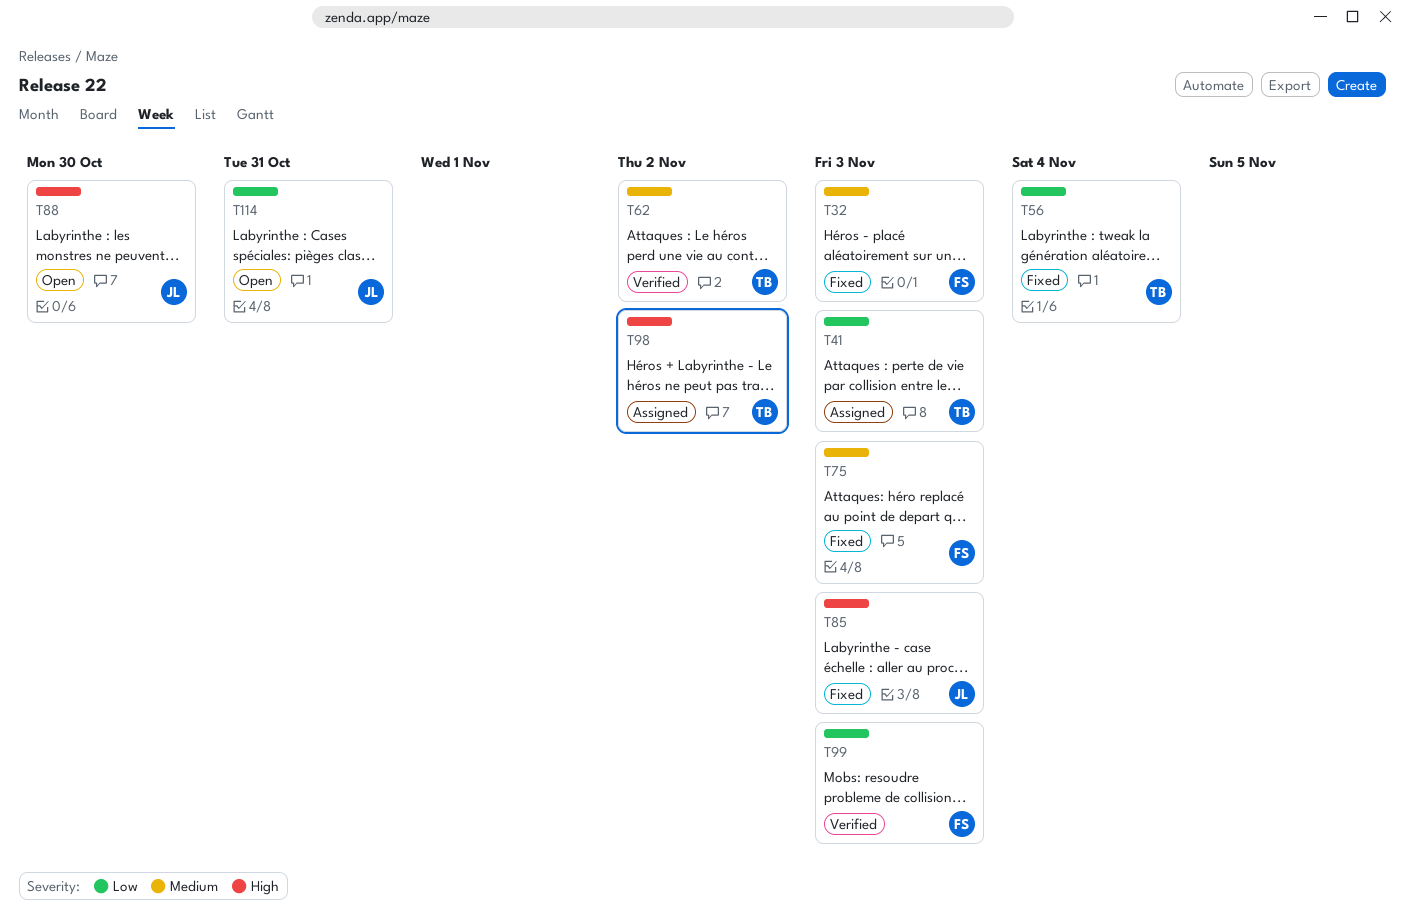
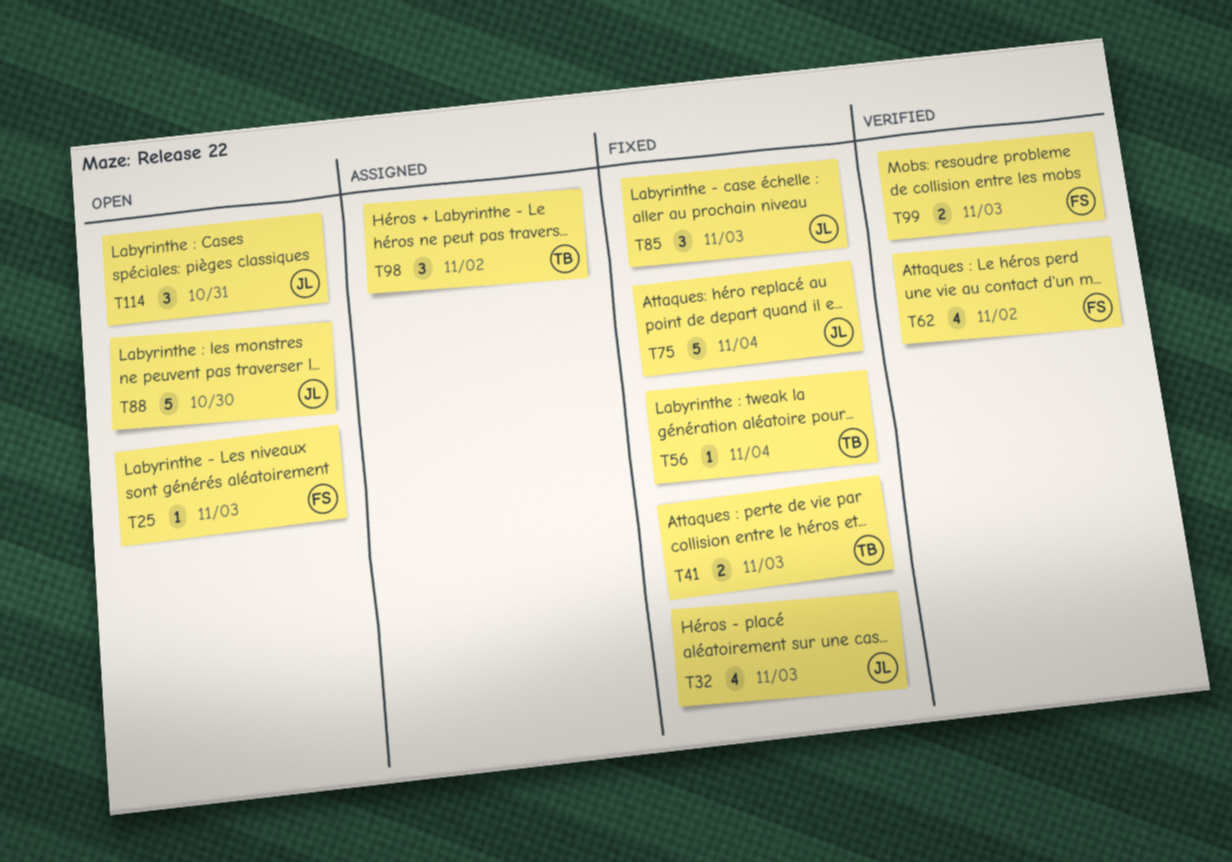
T25: none -> present
T32, owner: FS -> JL
T41, status: Assigned -> Fixed
T62, owner: TB -> FS
T75, owner: FS -> JL
T75, due: Nov 3 -> Nov 4

